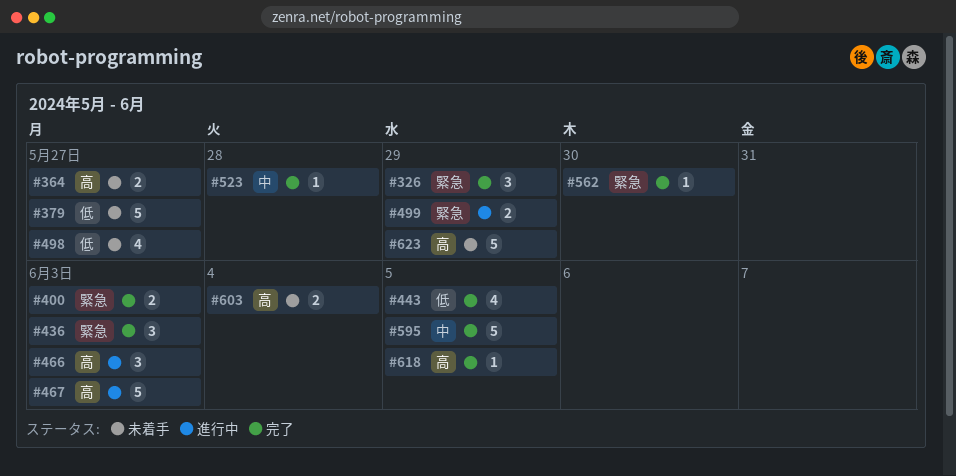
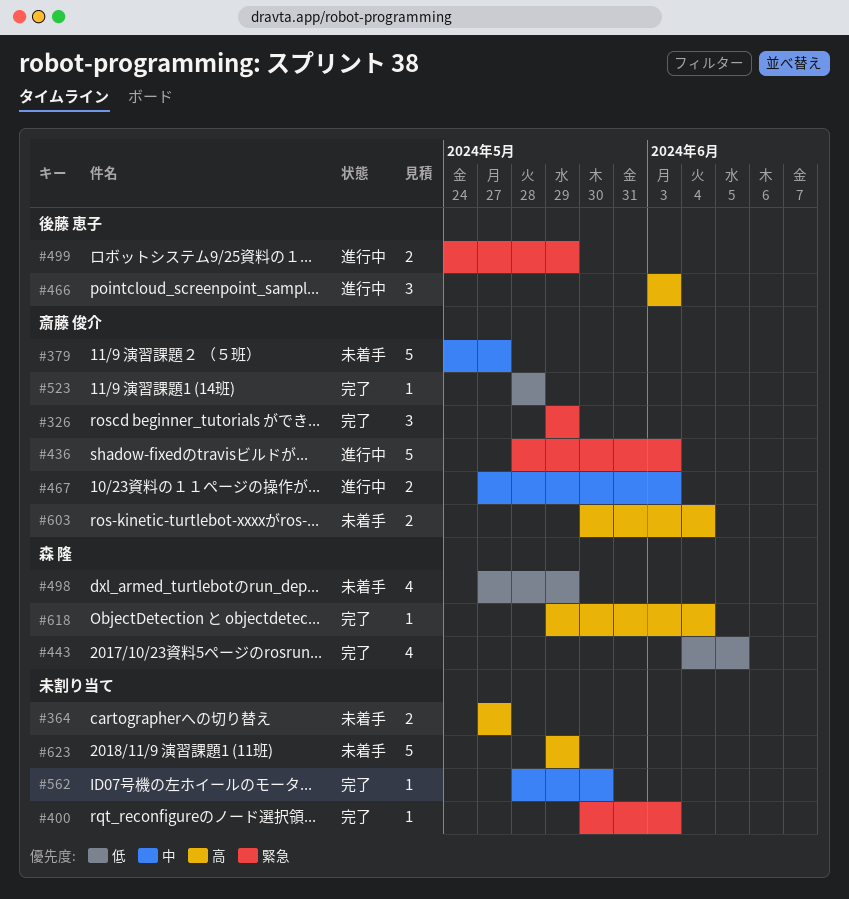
#379, priority: 低 -> 中
#400, estimate: 2 -> 1
#436, status: 完了 -> 進行中
#436, estimate: 3 -> 5
#467, priority: 高 -> 中
#467, estimate: 5 -> 2
#498, due: May 27 -> May 29
#523, priority: 中 -> 低
#562, priority: 緊急 -> 中
#595: present -> none
#618, due: Jun 5 -> Jun 4

